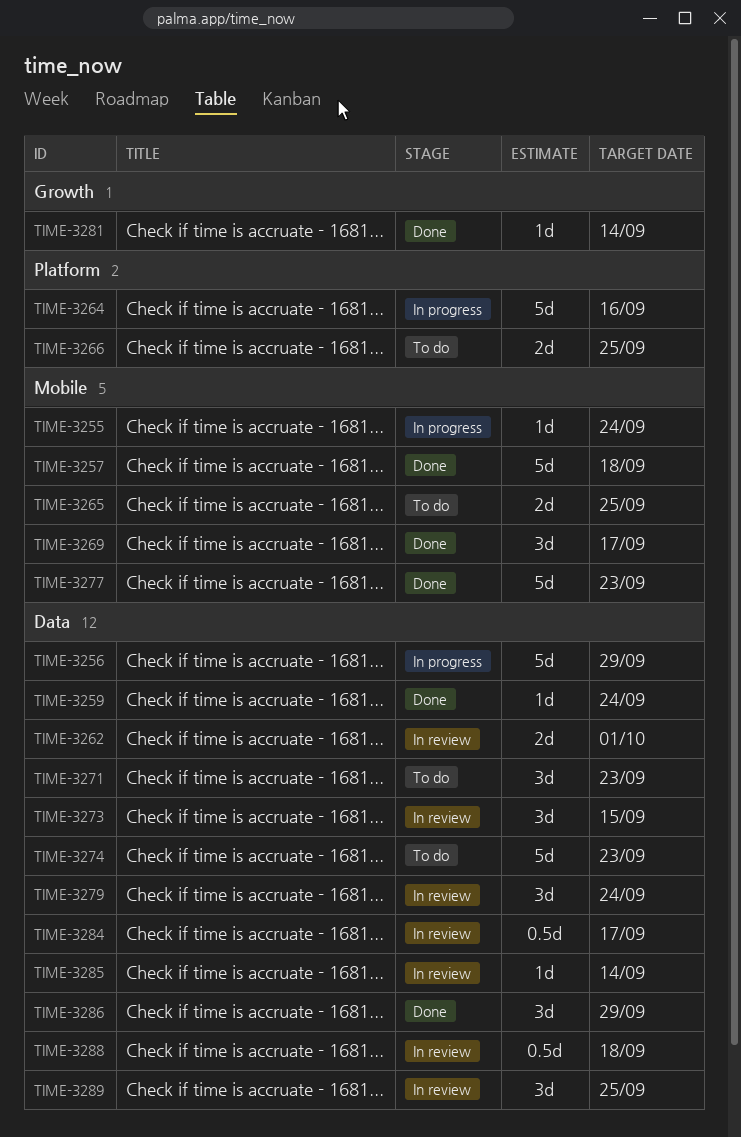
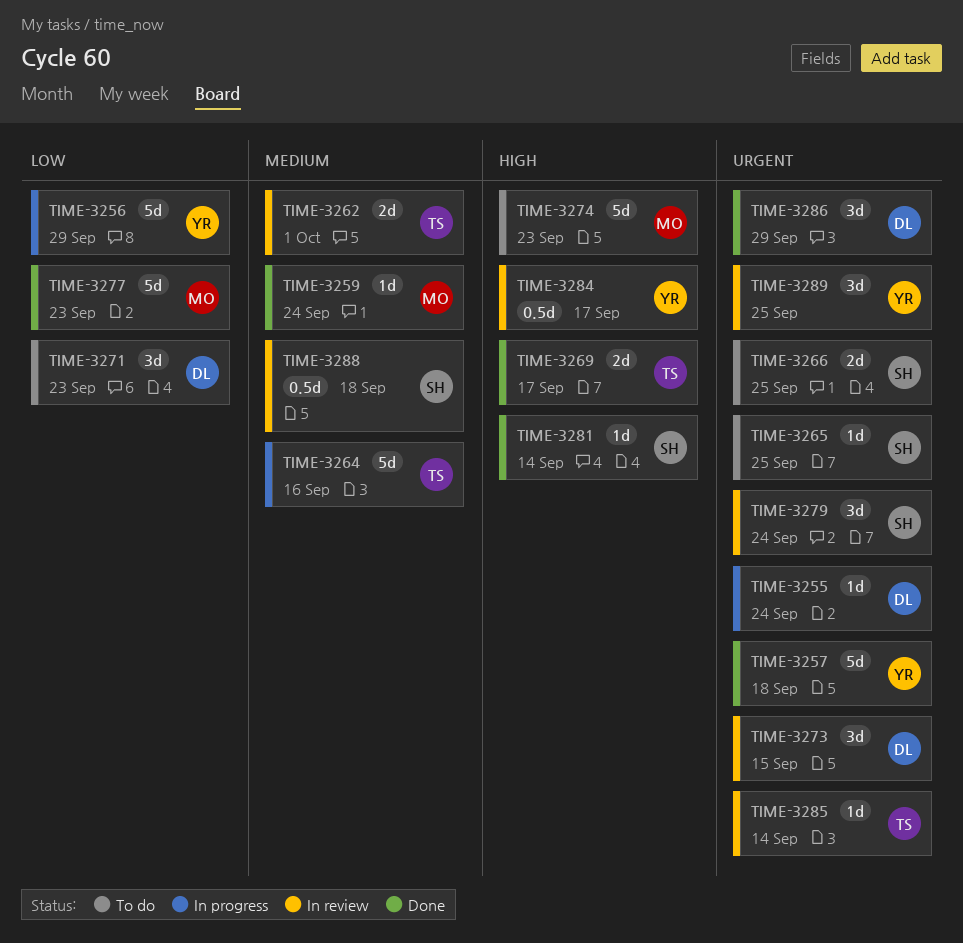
TIME-3265, estimate: 2d -> 1d
TIME-3269, estimate: 3d -> 2d

